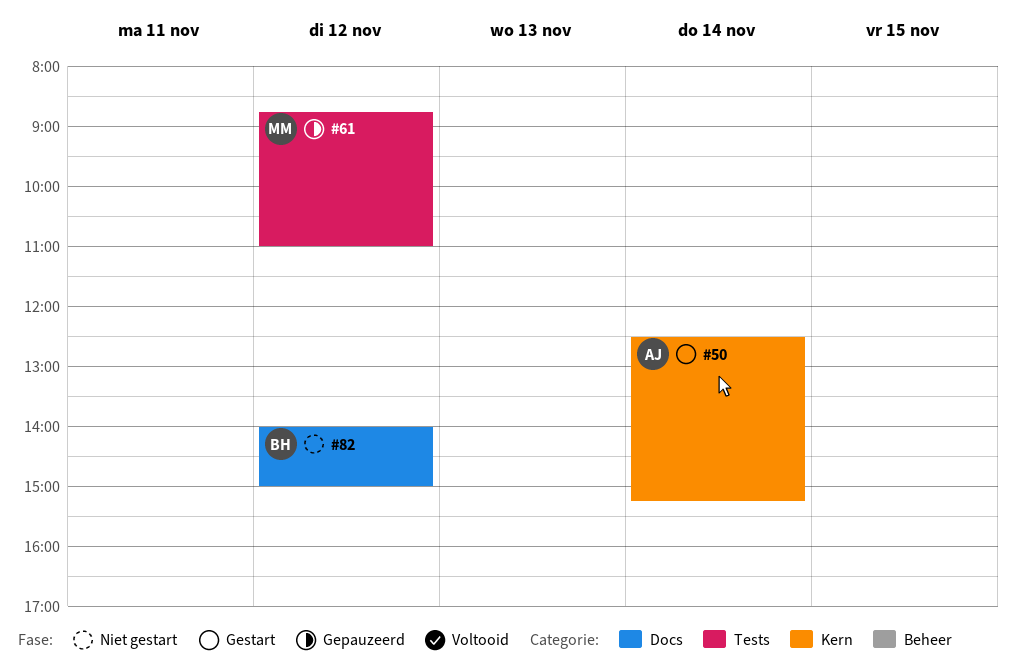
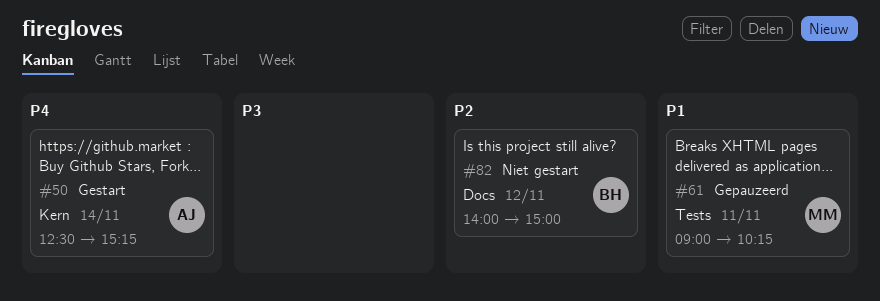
#61, day: Nov 12 -> Nov 11
#61, begins: 08:45 -> 09:00
#61, ends: 11:00 -> 10:15

